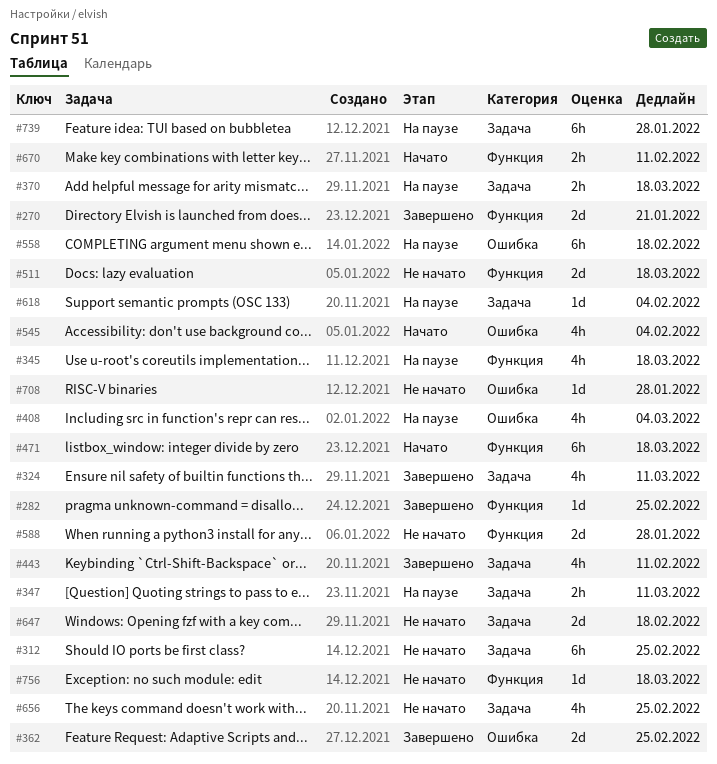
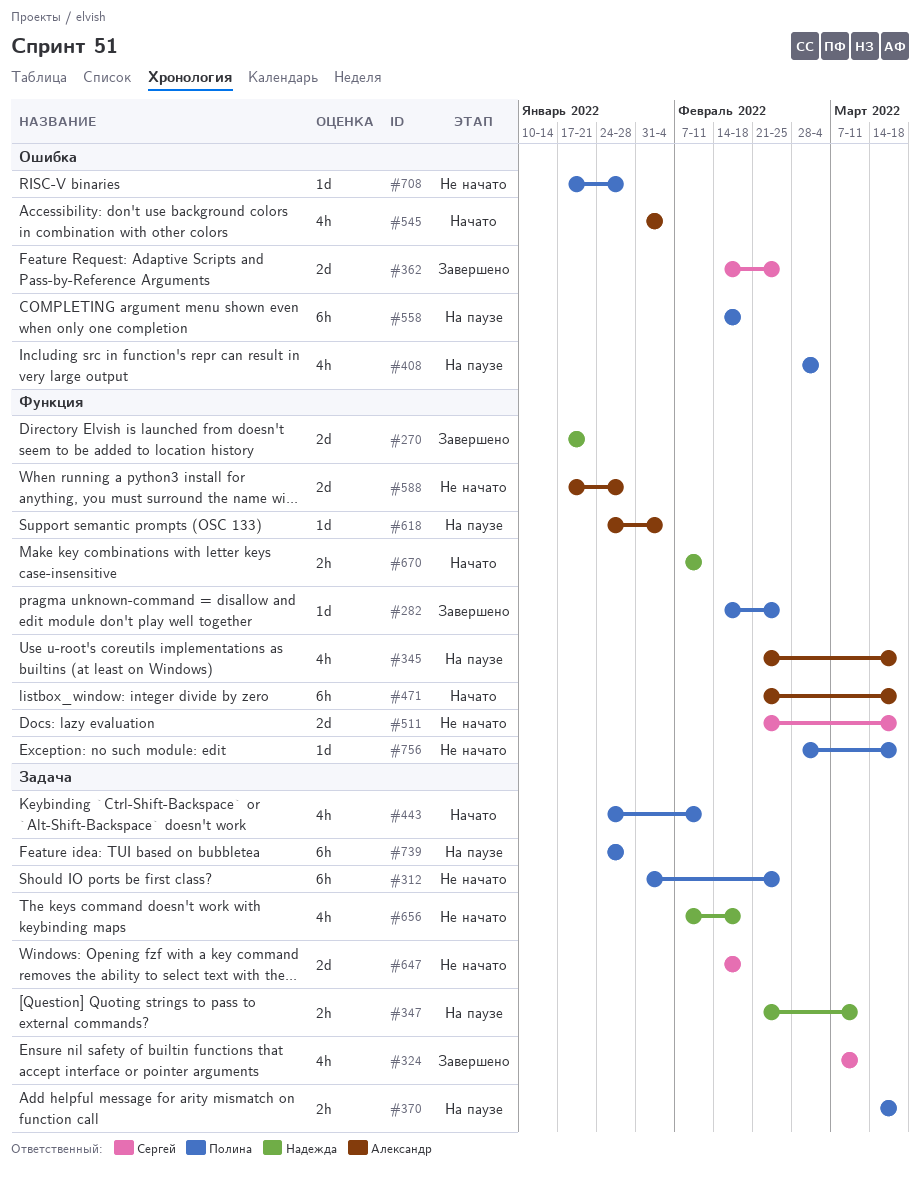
#443, status: Завершено -> Начато
#618, label: Задача -> Функция
#656, due: Feb 25 -> Feb 18

